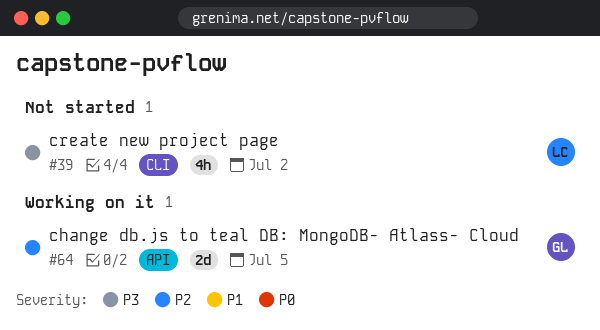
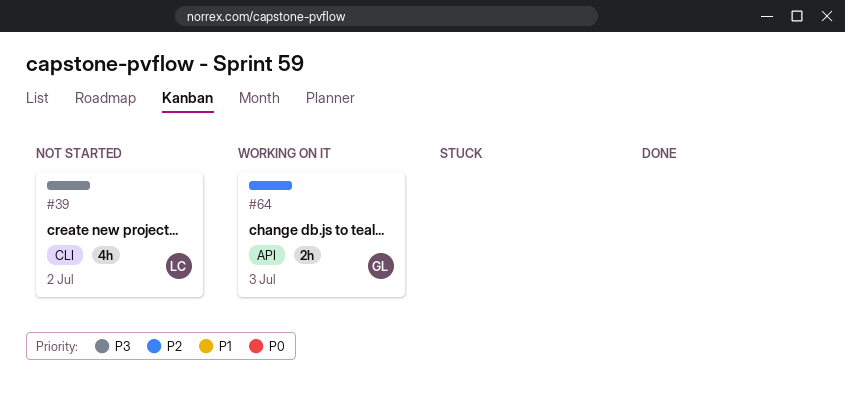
#64, estimate: 2d -> 2h
#64, due: Jul 5 -> Jul 3

